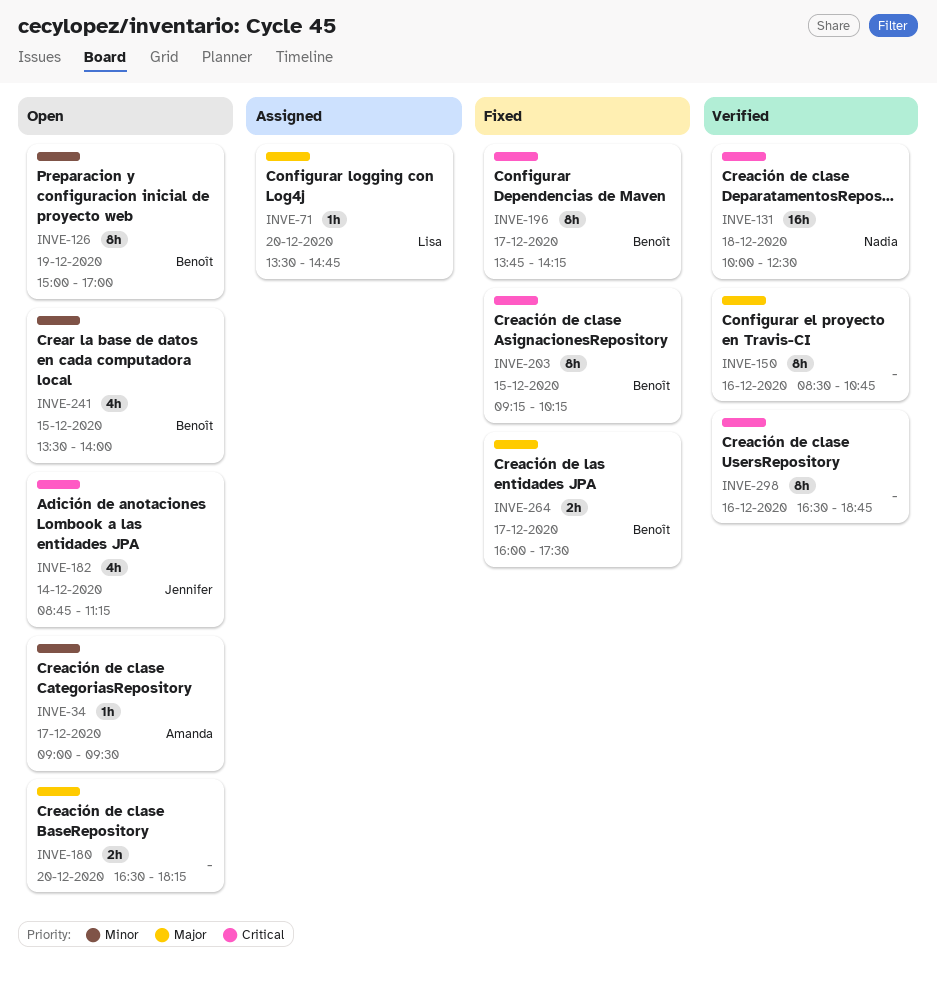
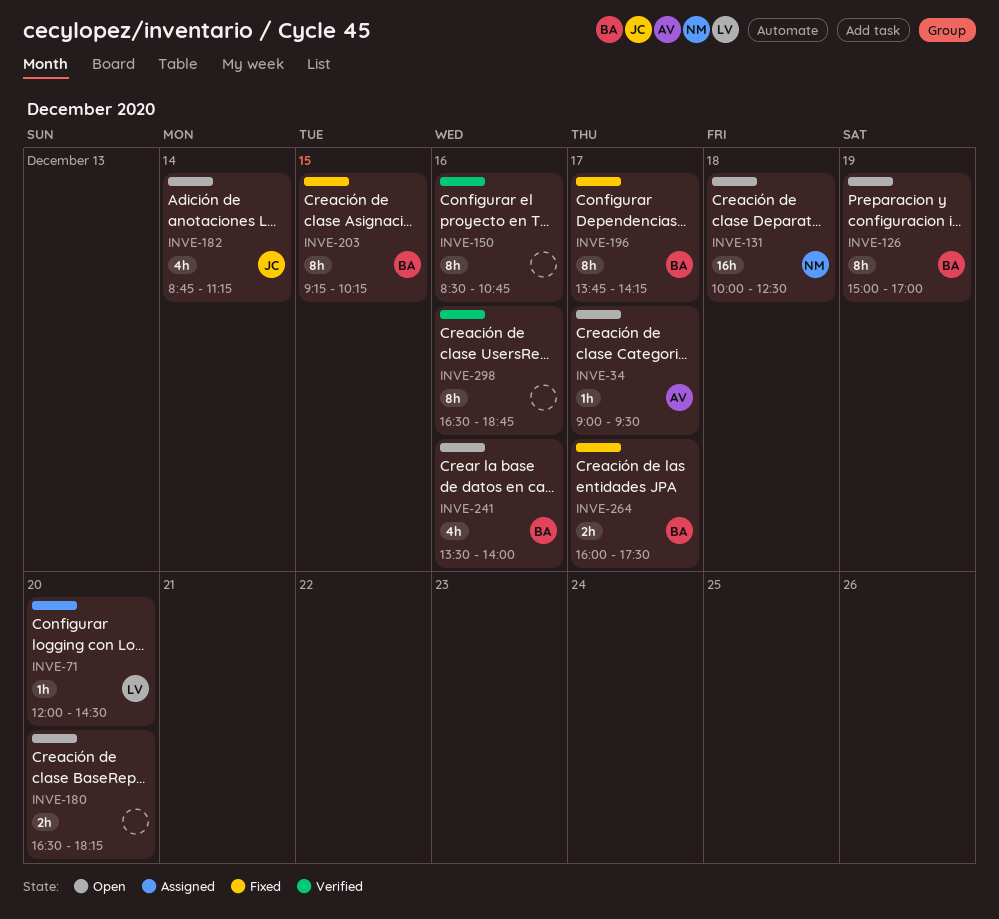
INVE-71, begins: 13:30 -> 12:00
INVE-71, ends: 14:45 -> 14:30
INVE-131, status: Verified -> Open
INVE-241, day: Dec 15 -> Dec 16

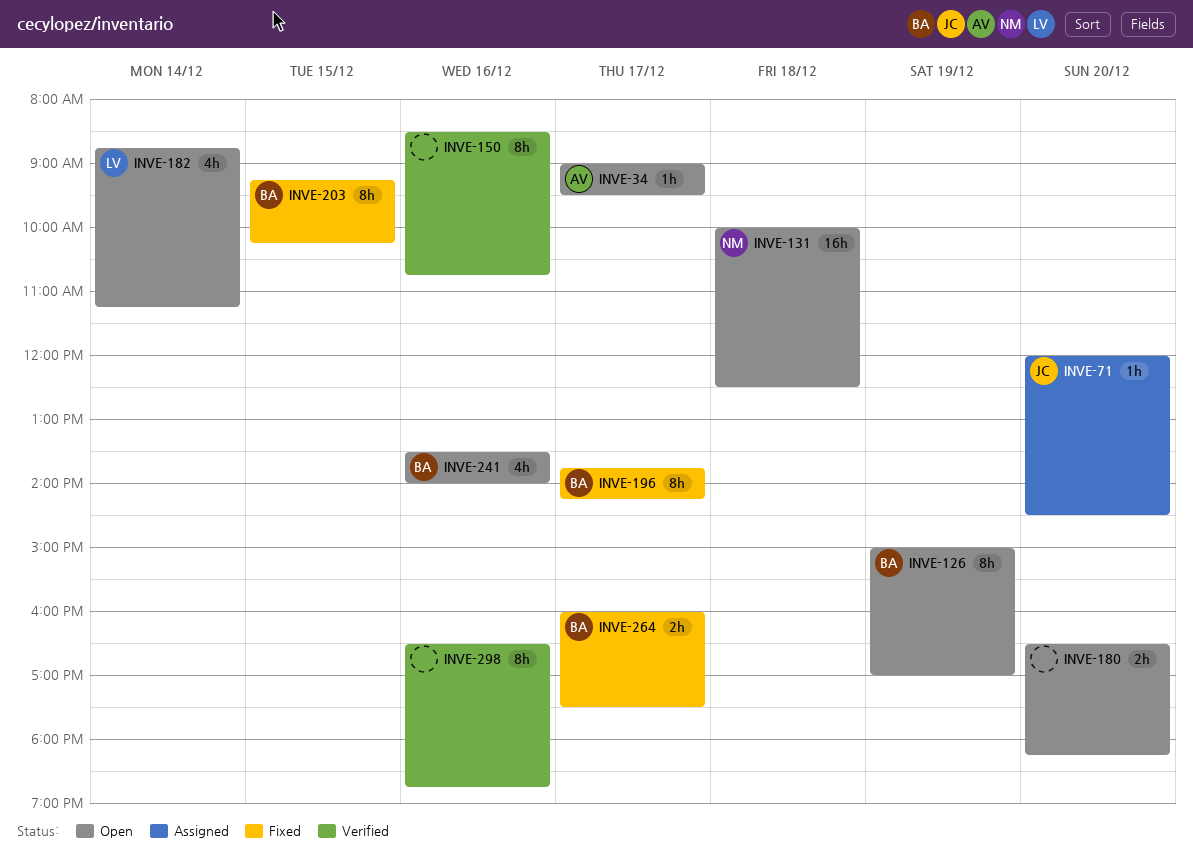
INVE-71, owner: LV -> JC
INVE-182, owner: JC -> LV

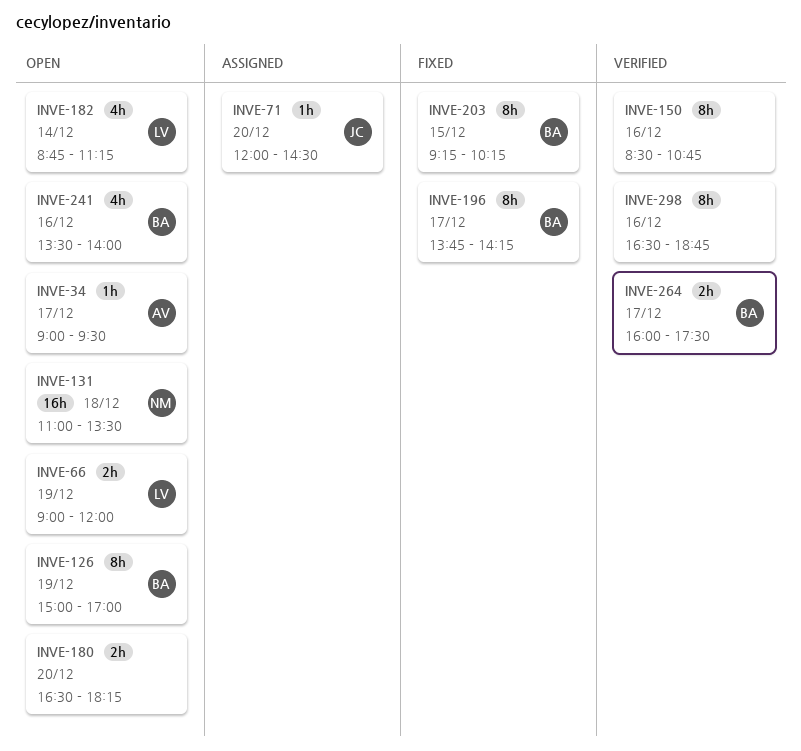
INVE-66: none -> present
INVE-131, begins: 10:00 -> 11:00
INVE-131, ends: 12:30 -> 13:30
INVE-264, status: Fixed -> Verified

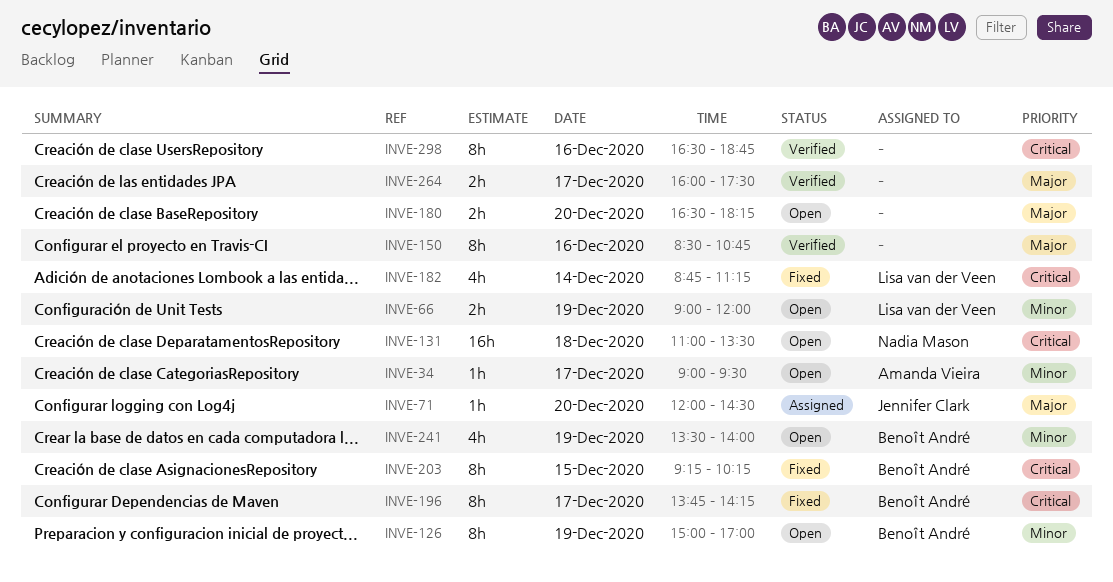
INVE-182, status: Open -> Fixed
INVE-241, day: Dec 16 -> Dec 19
INVE-264, owner: Benoît André -> none

